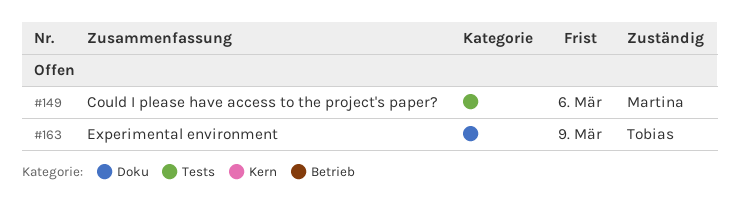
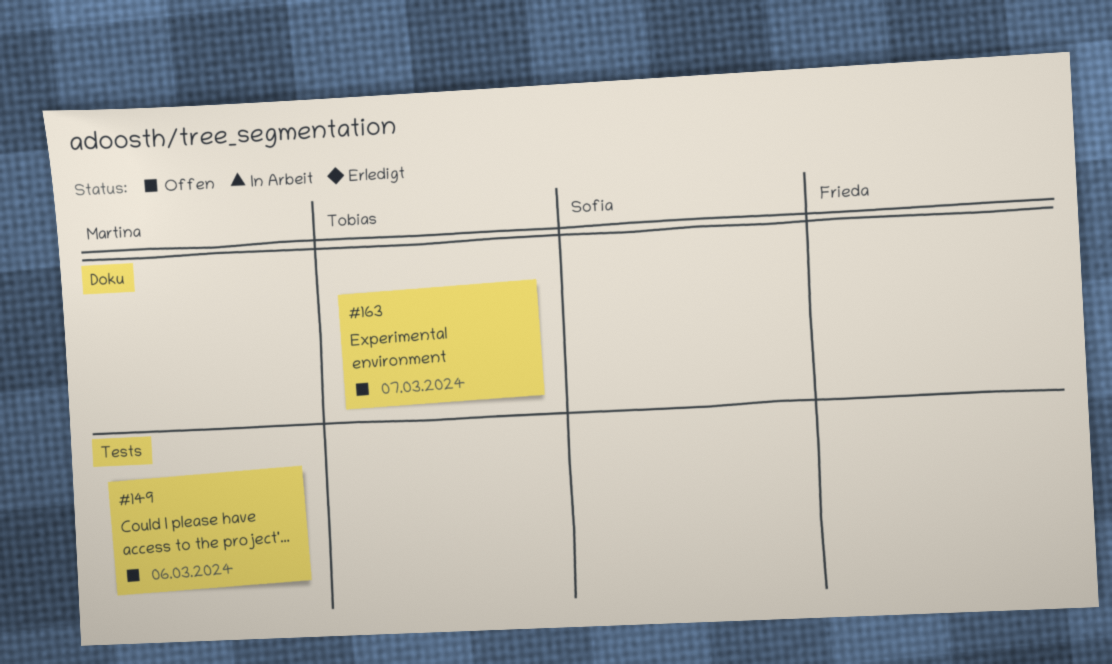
#163, due: Mar 9 -> Mar 7

